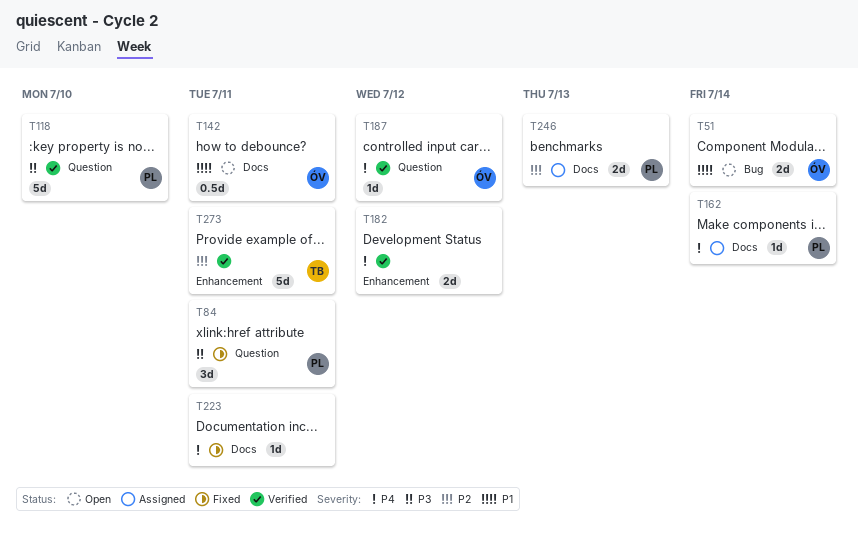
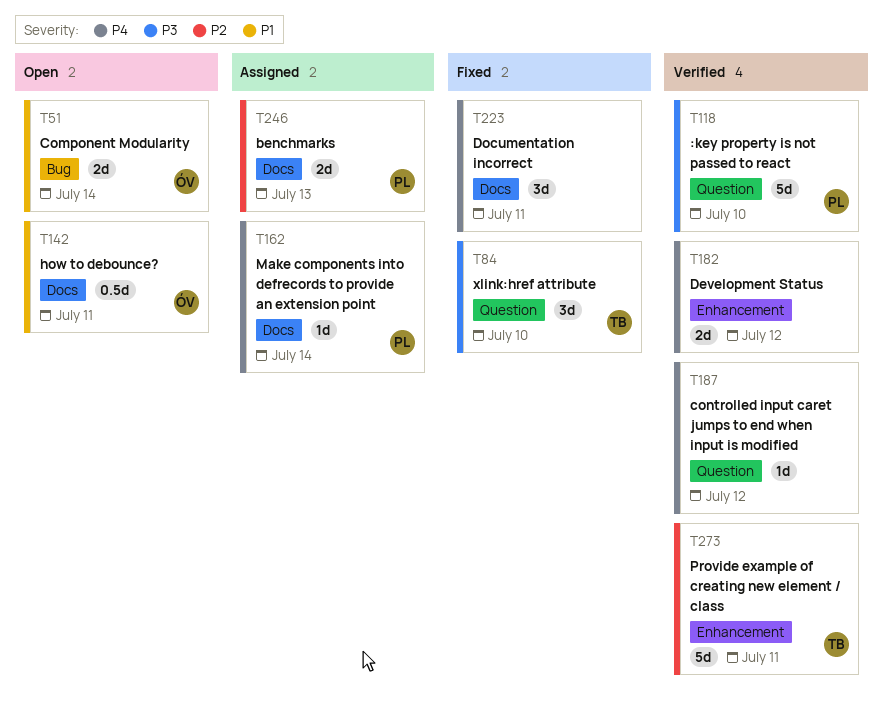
T84, owner: PL -> TB
T84, due: Jul 11 -> Jul 10
T187, owner: ÓV -> none
T223, estimate: 1d -> 3d

